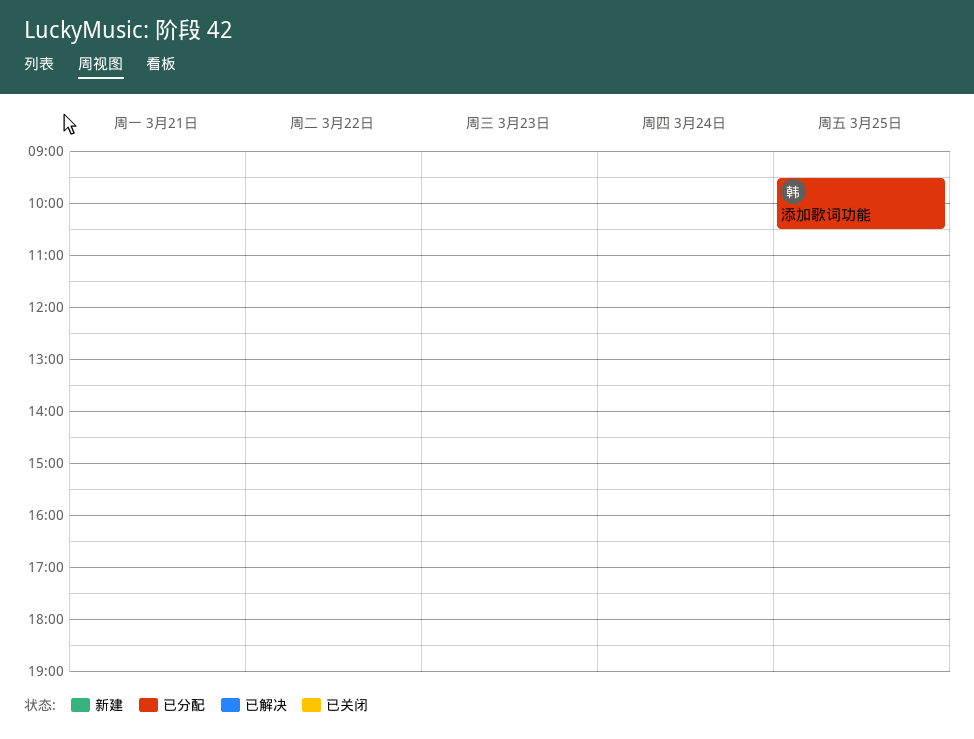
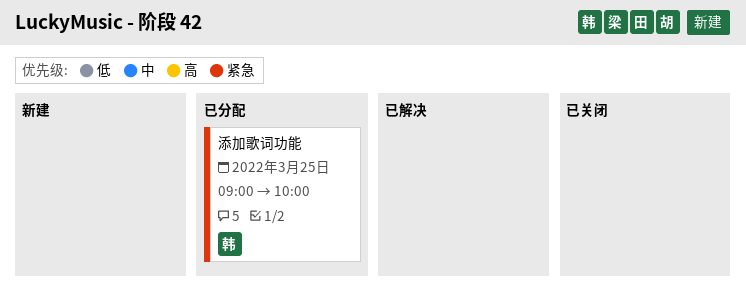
添加歌词功能, begins: 09:30 -> 09:00
添加歌词功能, ends: 10:30 -> 10:00

